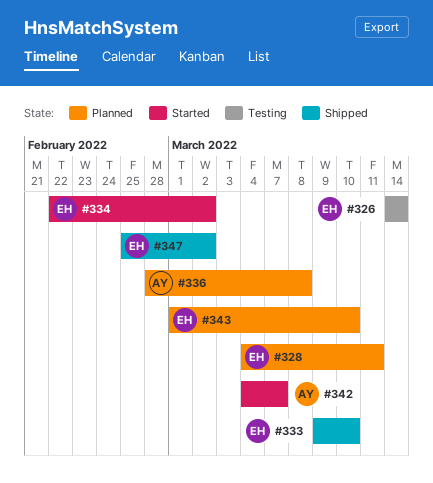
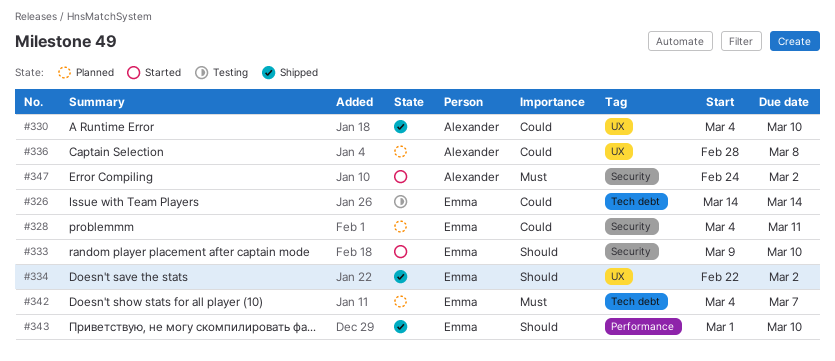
#330: none -> present
#333, status: Shipped -> Started
#334, status: Started -> Shipped
#342, status: Started -> Planned
#342, owner: Alexander -> Emma
#343, status: Planned -> Shipped
#347, status: Shipped -> Started
#347, owner: Emma -> Alexander
#347, start: Feb 25 -> Feb 24

